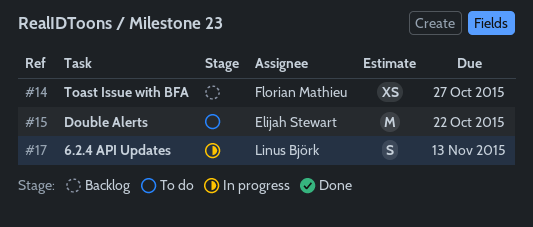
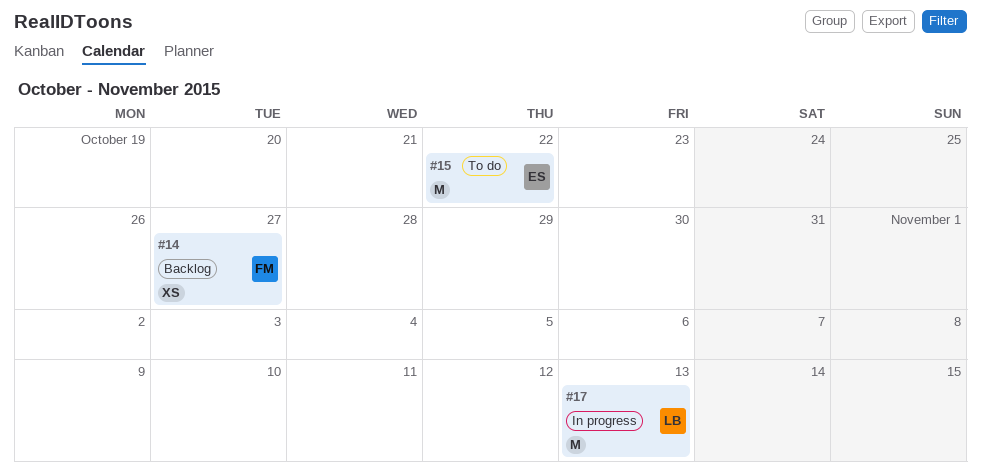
#17, estimate: S -> M

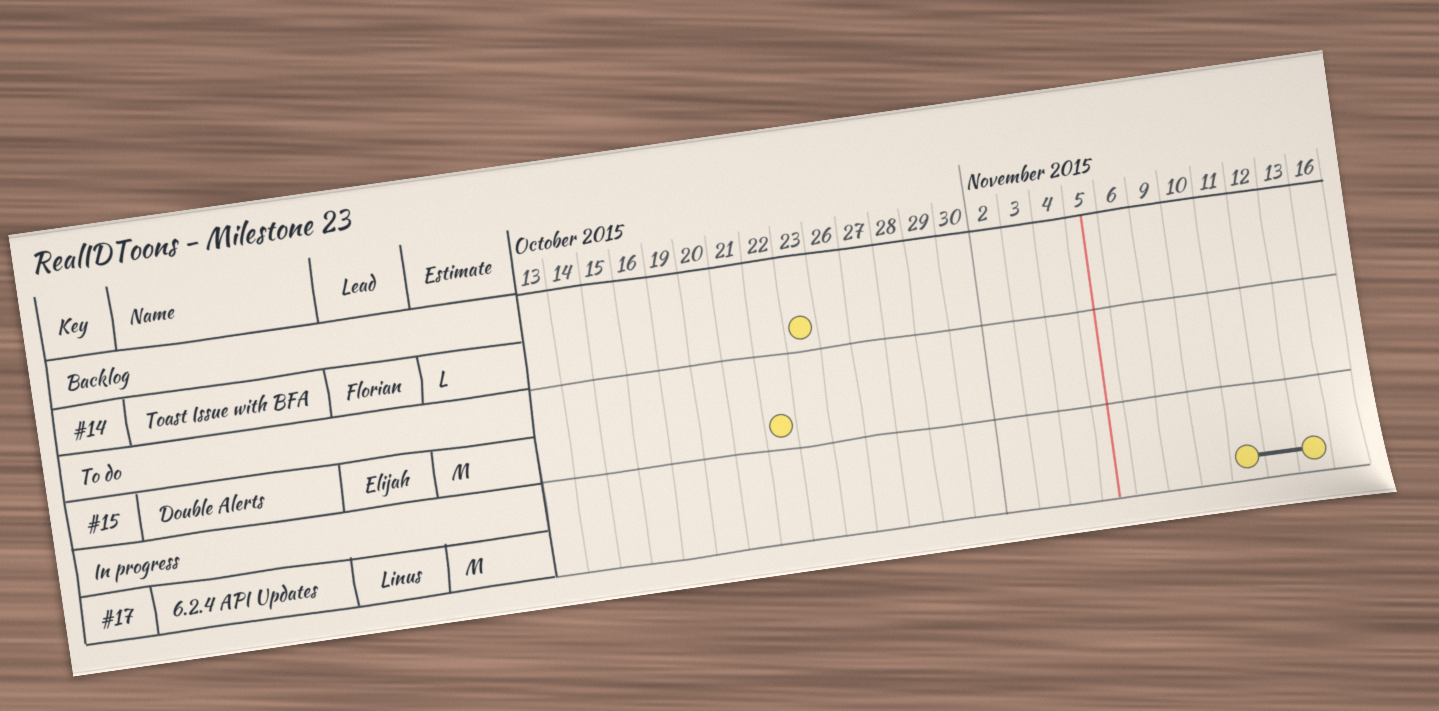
#14, estimate: XS -> L
#14, due: Oct 27 -> Oct 23

